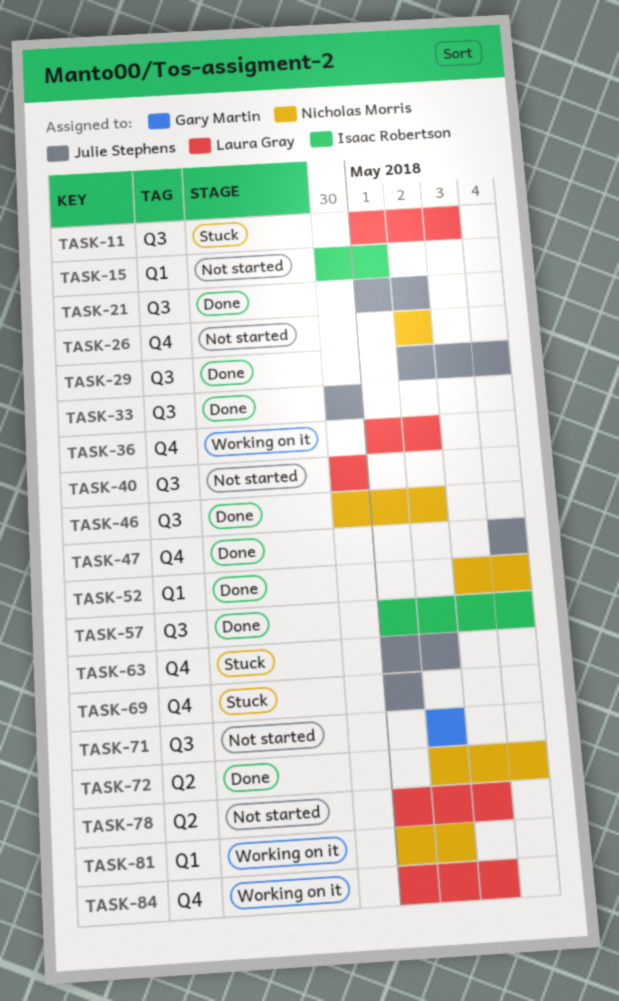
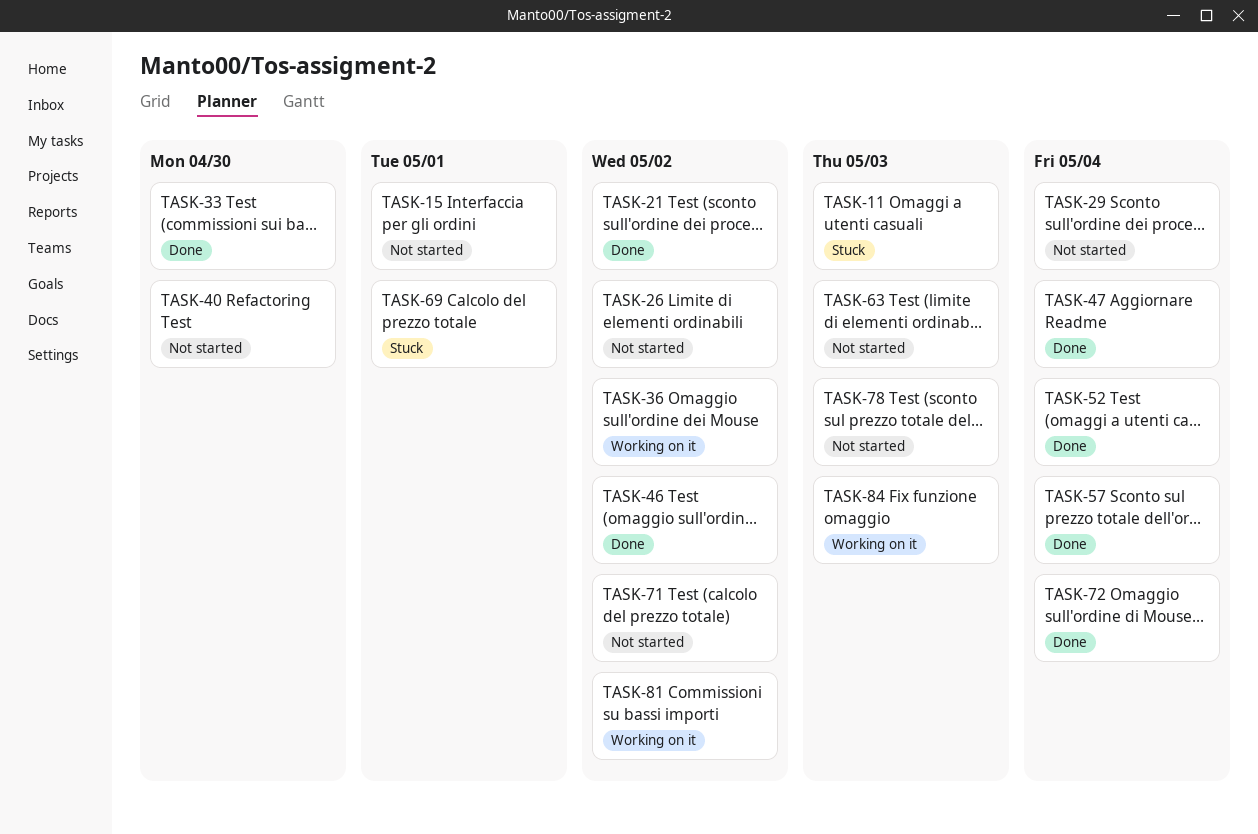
TASK-29, status: Done -> Not started
TASK-63, status: Stuck -> Not started
TASK-63, due: May 2 -> May 3

